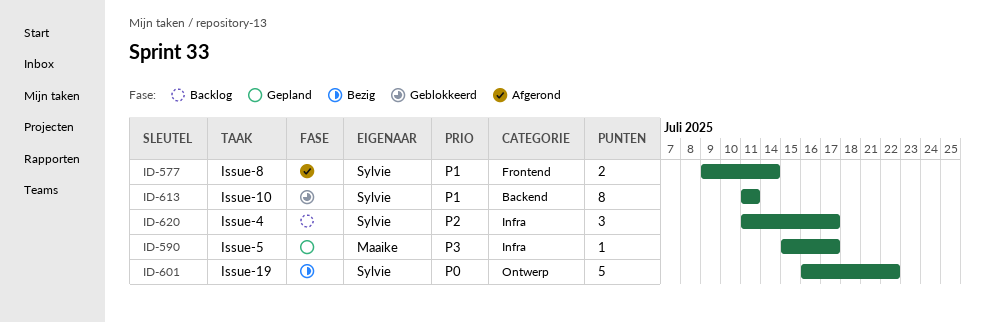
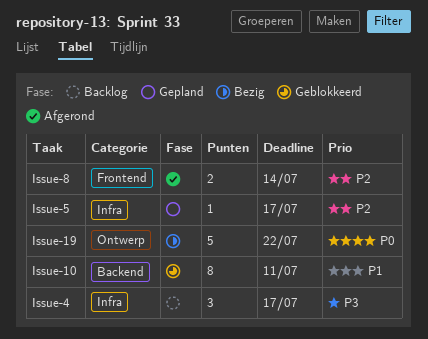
Issue-4, priority: P2 -> P3
Issue-5, priority: P3 -> P2
Issue-8, priority: P1 -> P2

